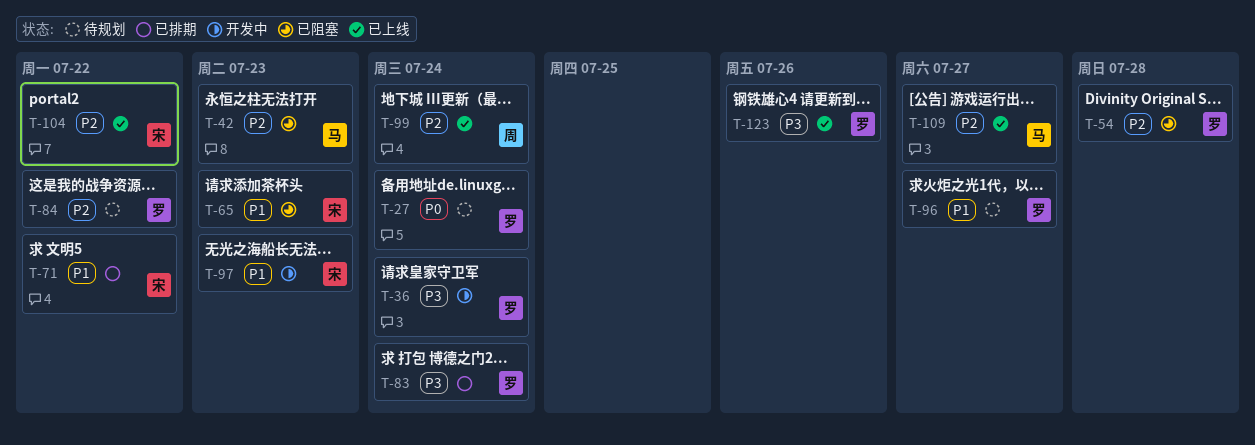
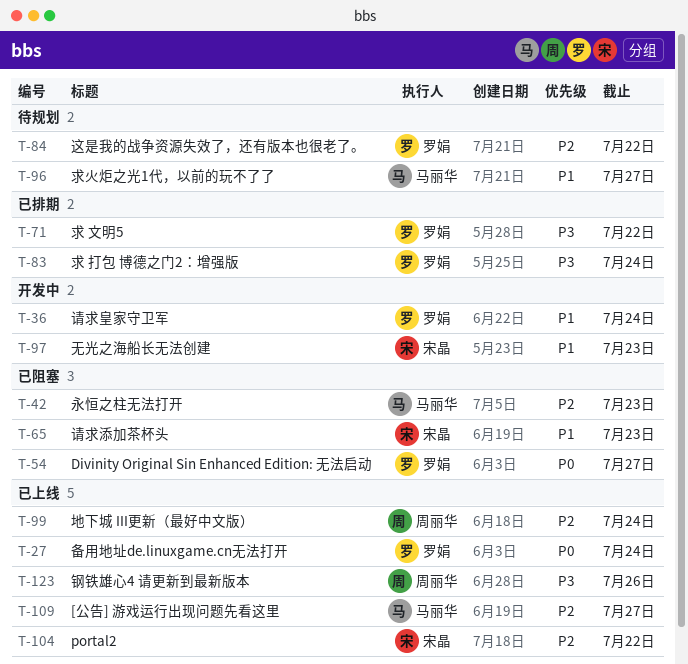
T-27, status: 待规划 -> 已上线
T-36, priority: P3 -> P1
T-54, priority: P2 -> P0
T-54, due: Jul 28 -> Jul 27
T-71, owner: 宋晶 -> 罗娟
T-71, priority: P1 -> P3
T-96, owner: 罗娟 -> 马丽华
T-123, owner: 罗娟 -> 周丽华

